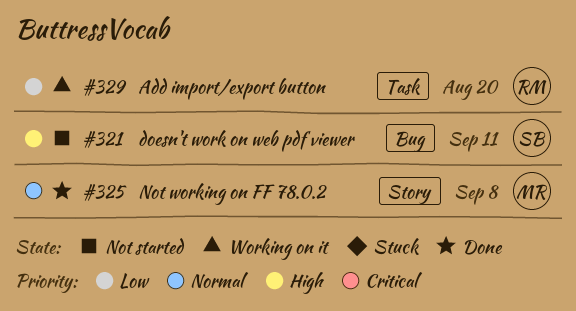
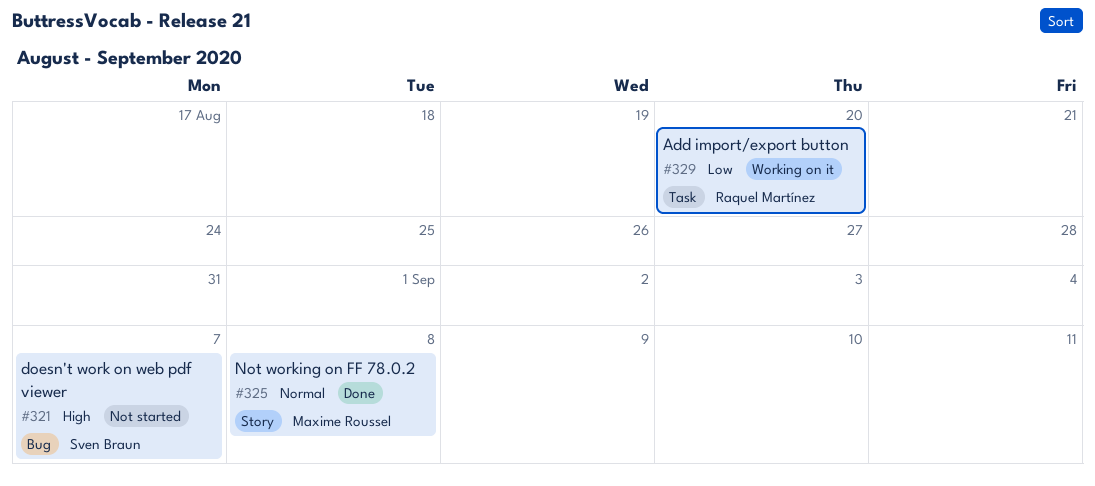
#321, due: Sep 11 -> Sep 7

